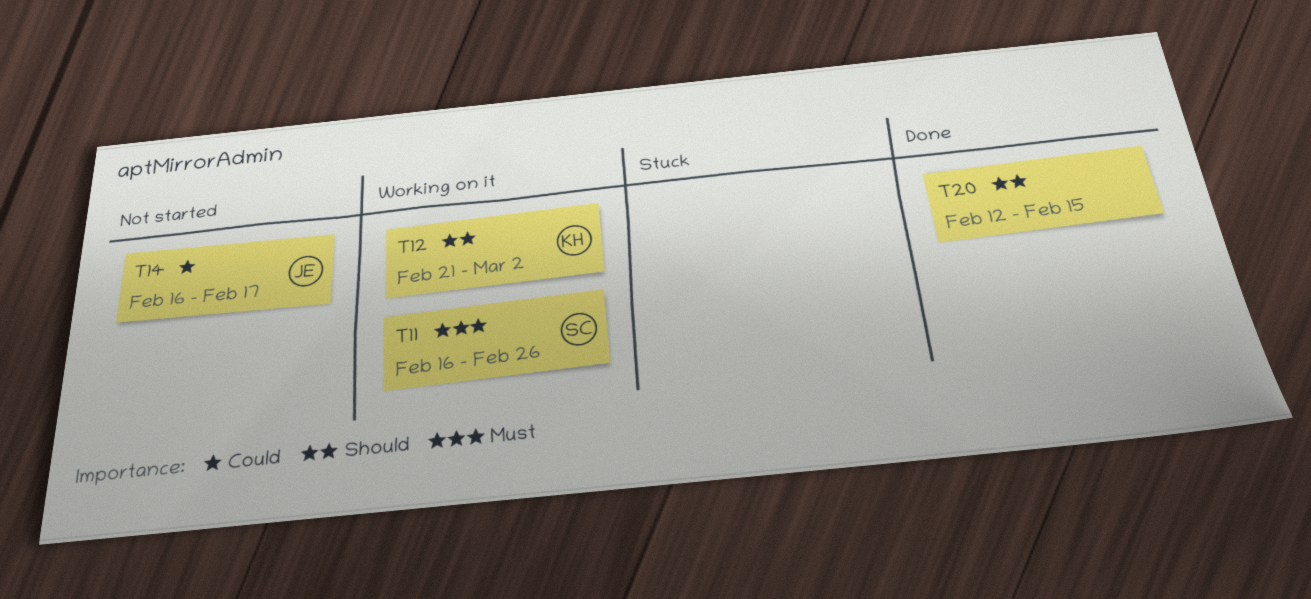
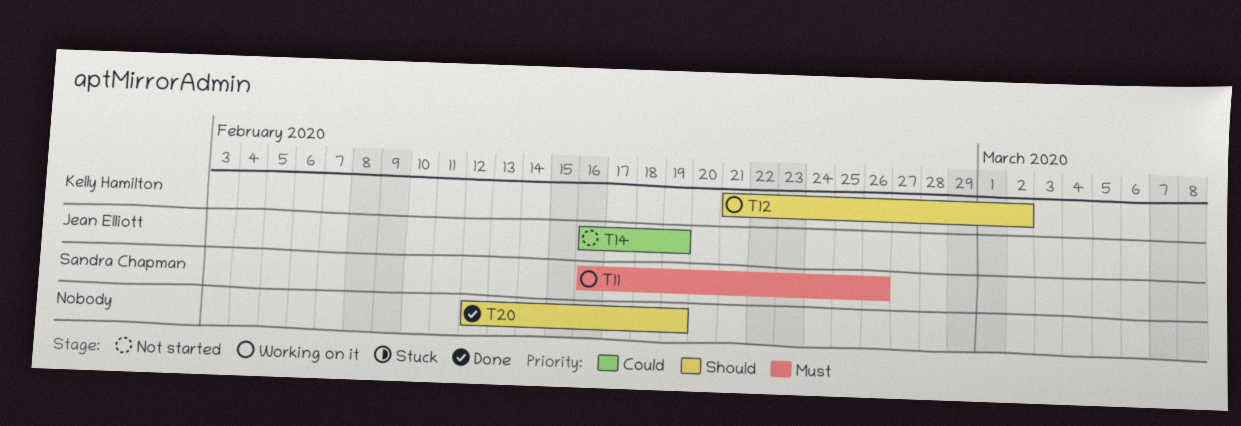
T14, due: Feb 17 -> Feb 19
T20, due: Feb 15 -> Feb 19

